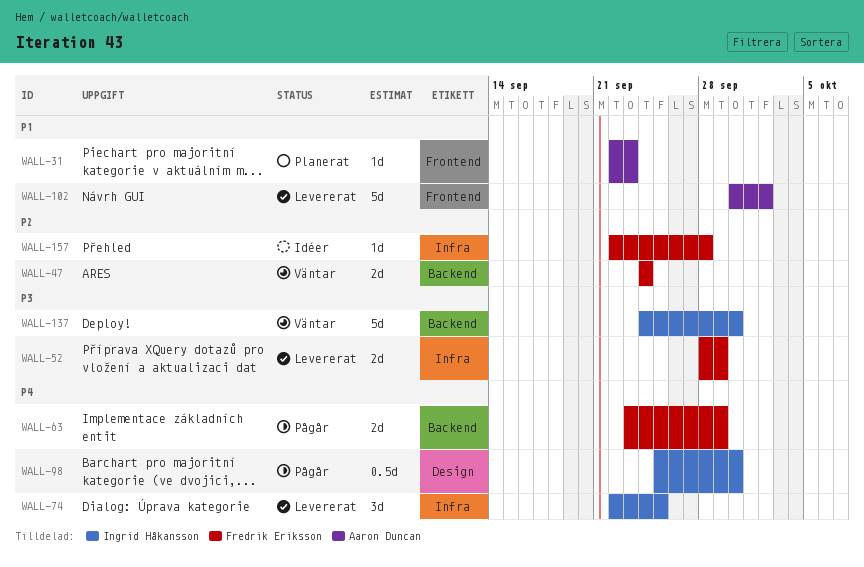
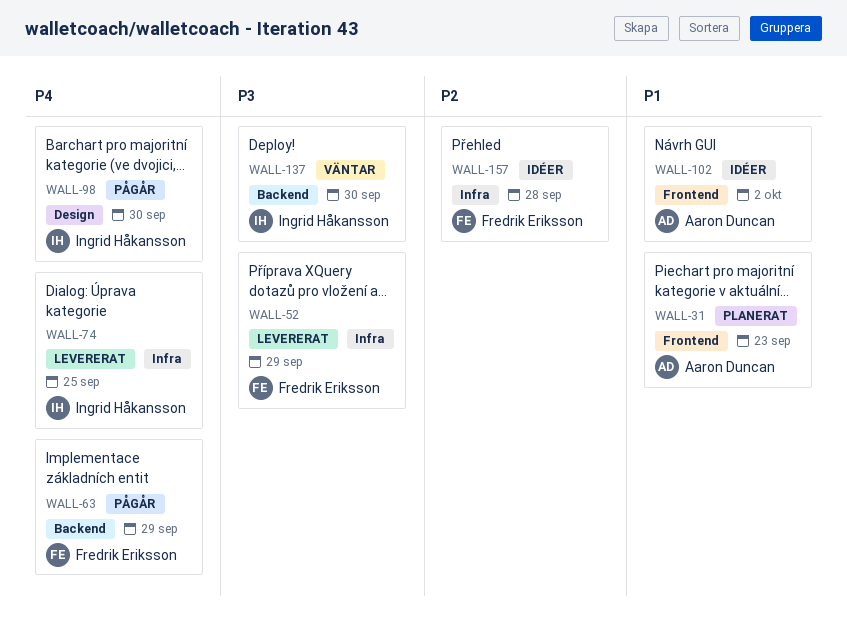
WALL-47: present -> none
WALL-102, status: Levererat -> Idéer

